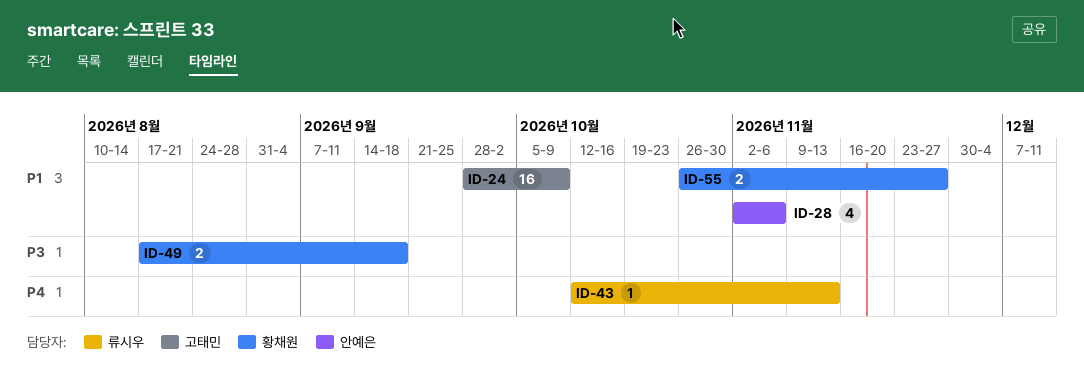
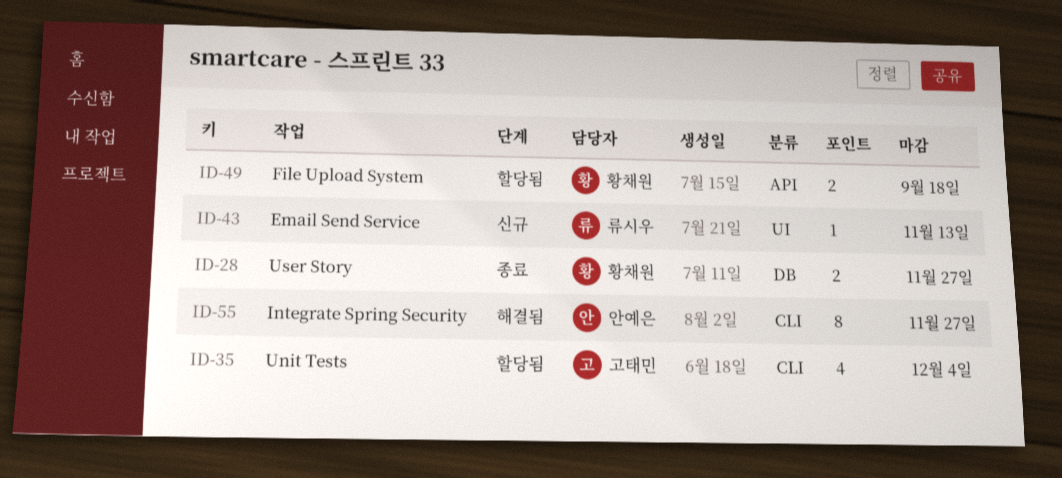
ID-24: present -> none
ID-28, owner: 안예은 -> 황채원
ID-28, estimate: 4 -> 2
ID-28, due: Nov 6 -> Nov 27
ID-35: none -> present
ID-55, owner: 황채원 -> 안예은
ID-55, estimate: 2 -> 8

